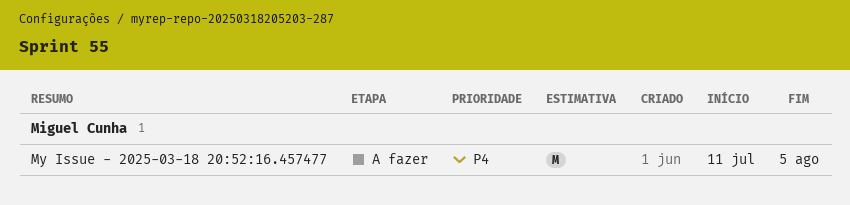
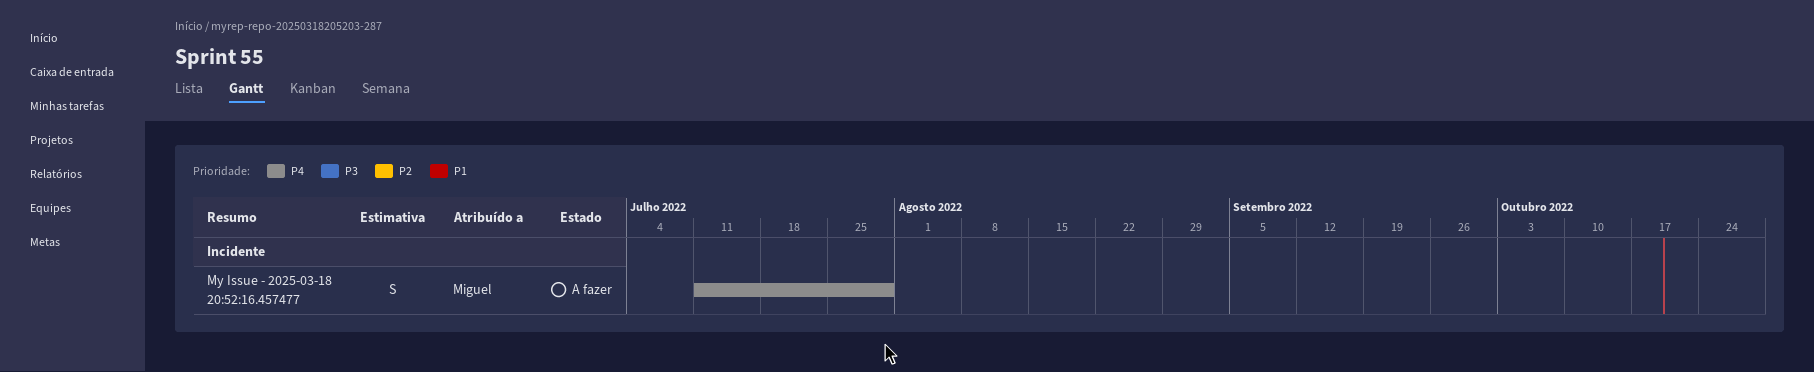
My Issue - 2025-03-18 20:52:16.457477, estimate: M -> S
My Issue - 2025-03-18 20:52:16.457477, due: Aug 5 -> Jul 29

